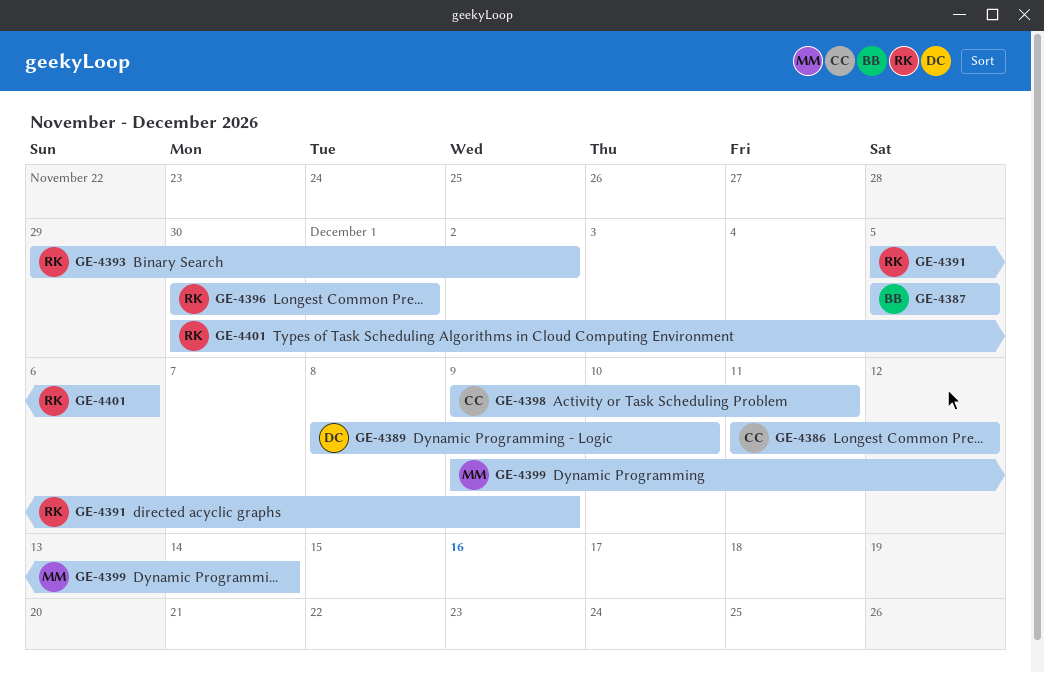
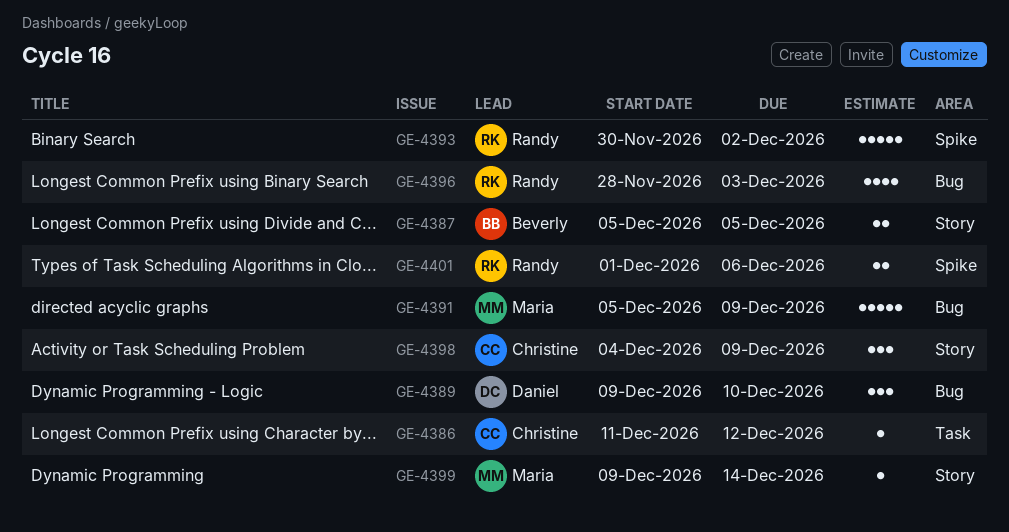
GE-4389, start: Dec 8 -> Dec 9
GE-4391, owner: Randy -> Maria
GE-4393, start: Nov 29 -> Nov 30
GE-4396, start: Nov 30 -> Nov 28
GE-4396, due: Dec 1 -> Dec 3
GE-4398, start: Dec 9 -> Dec 4
GE-4398, due: Dec 11 -> Dec 9
GE-4401, start: Nov 30 -> Dec 1

